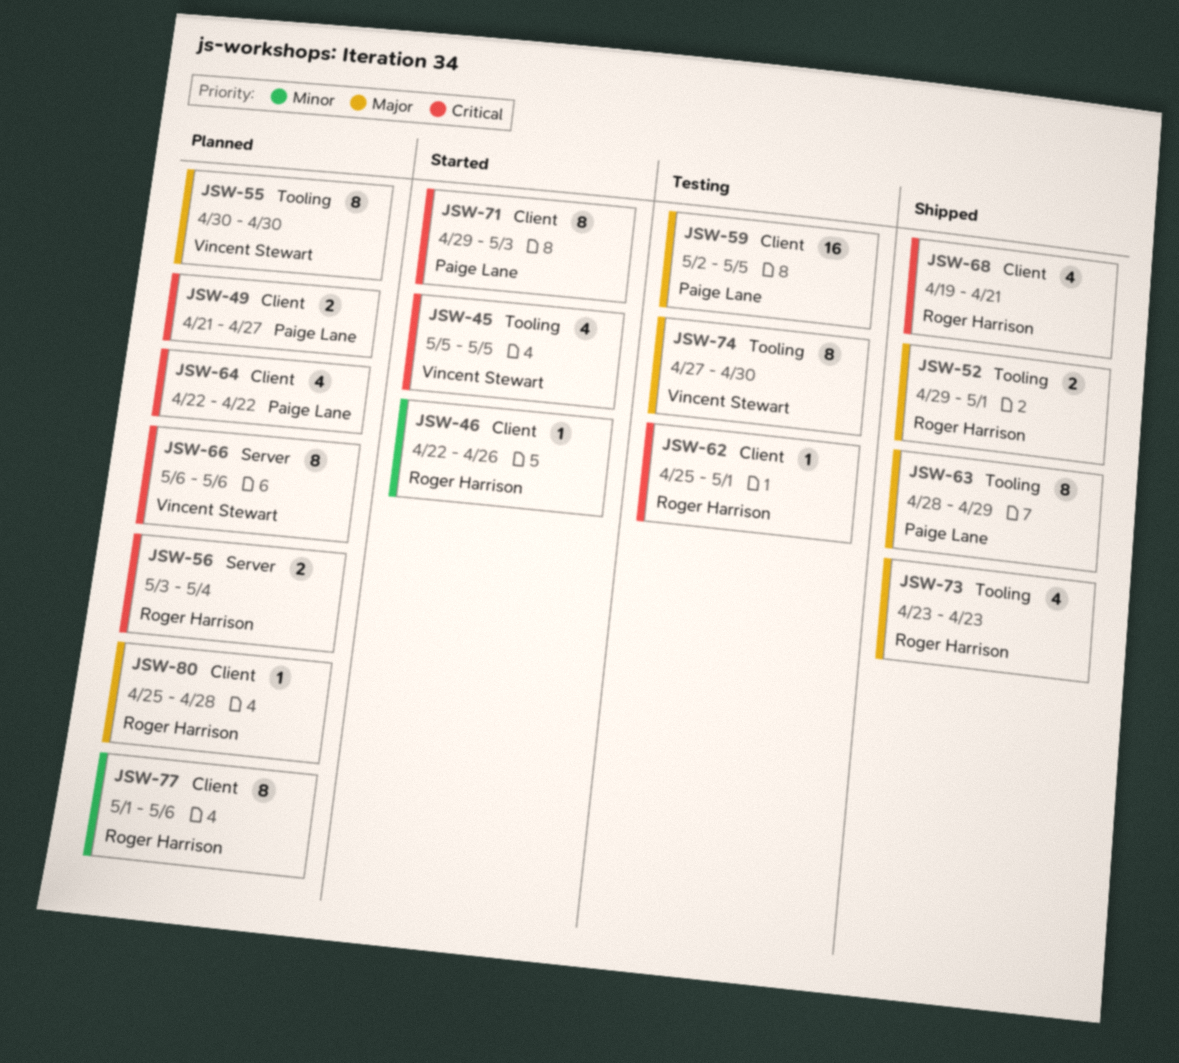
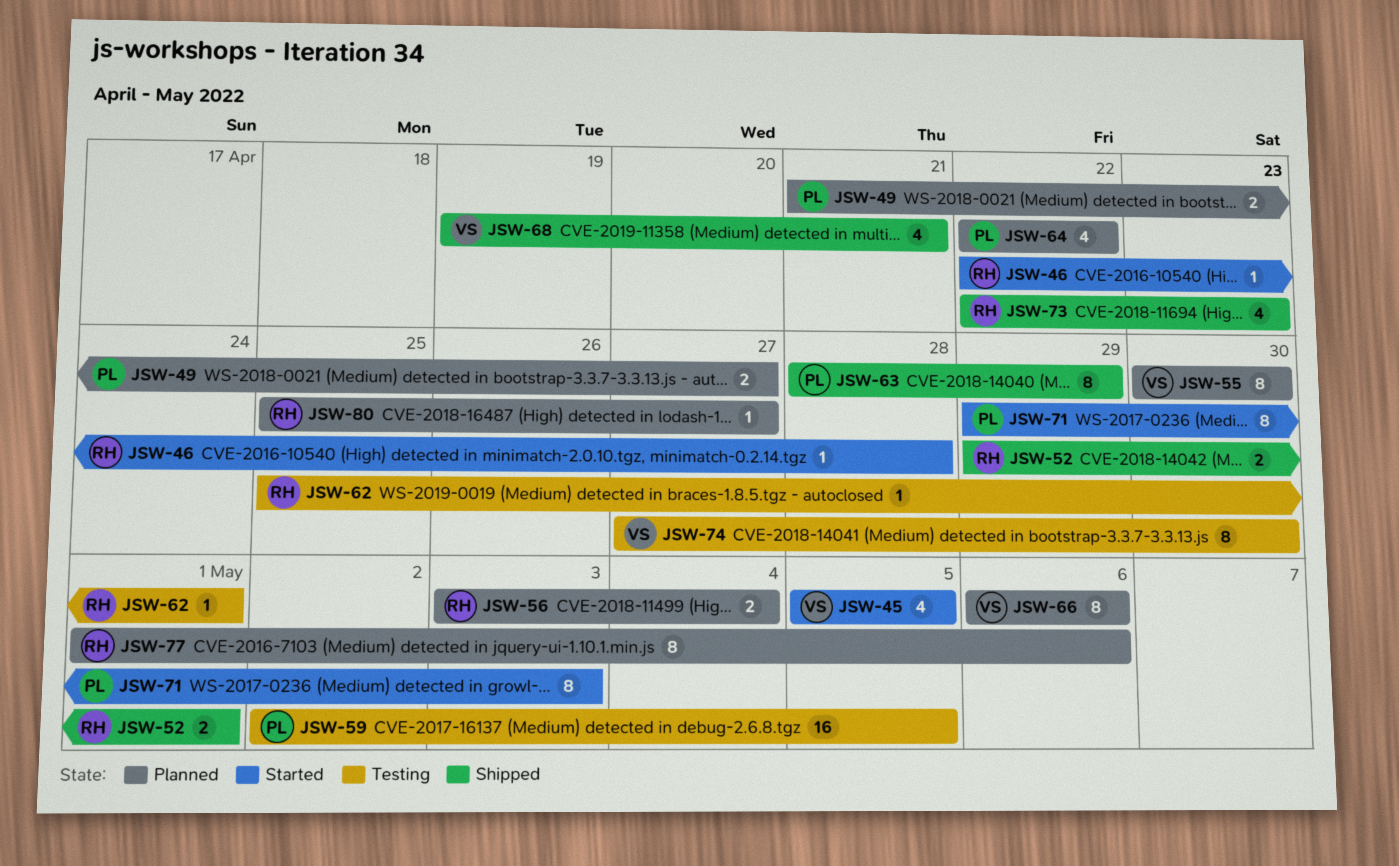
JSW-46, due: Apr 26 -> Apr 28
JSW-68, owner: Roger Harrison -> Vincent Stewart
JSW-73, start: Apr 23 -> Apr 22
JSW-80, due: Apr 28 -> Apr 27

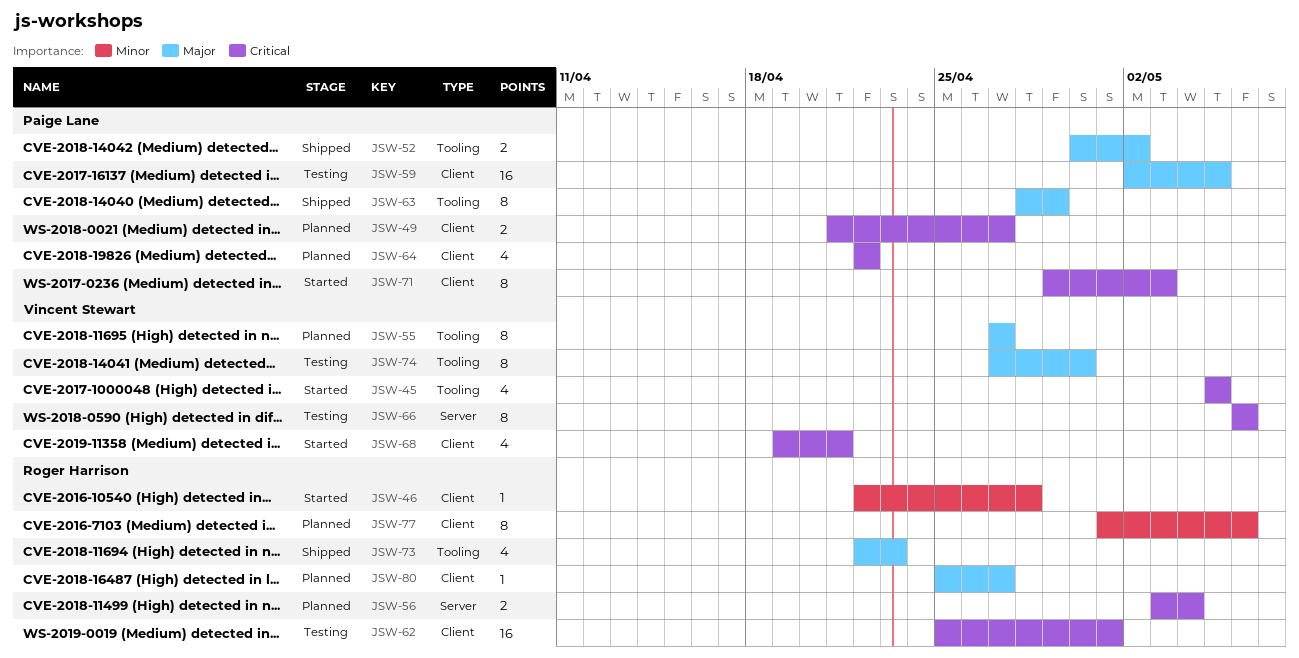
JSW-52, owner: Roger Harrison -> Paige Lane
JSW-52, start: Apr 29 -> Apr 30
JSW-52, due: May 1 -> May 2
JSW-55, start: Apr 30 -> Apr 27
JSW-55, due: Apr 30 -> Apr 27
JSW-62, estimate: 1 -> 16
JSW-66, status: Planned -> Testing
JSW-68, status: Shipped -> Started

